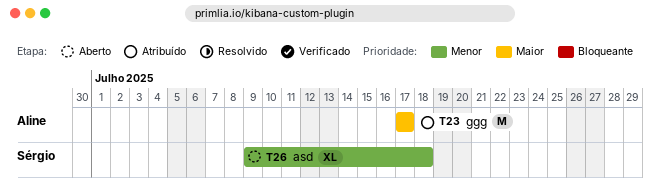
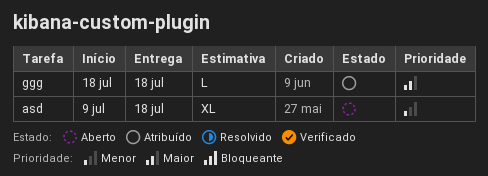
ggg, estimate: M -> L
ggg, start: Jul 17 -> Jul 18
ggg, due: Jul 17 -> Jul 18

